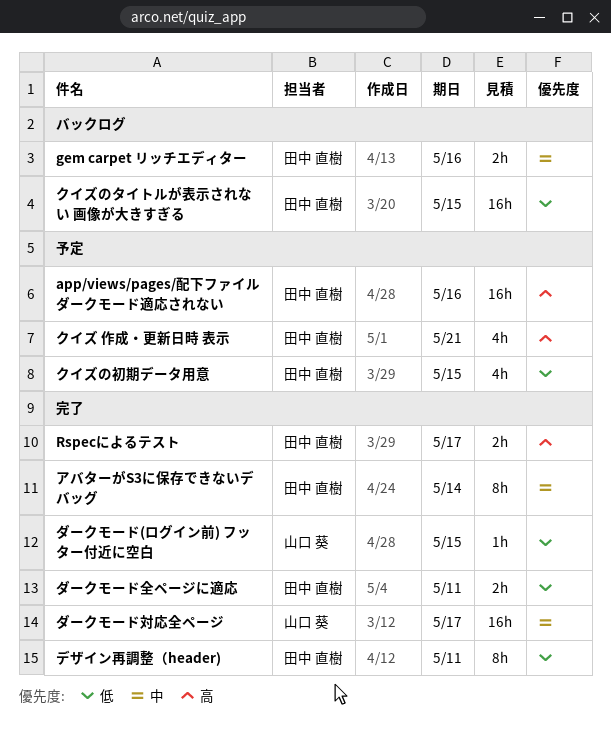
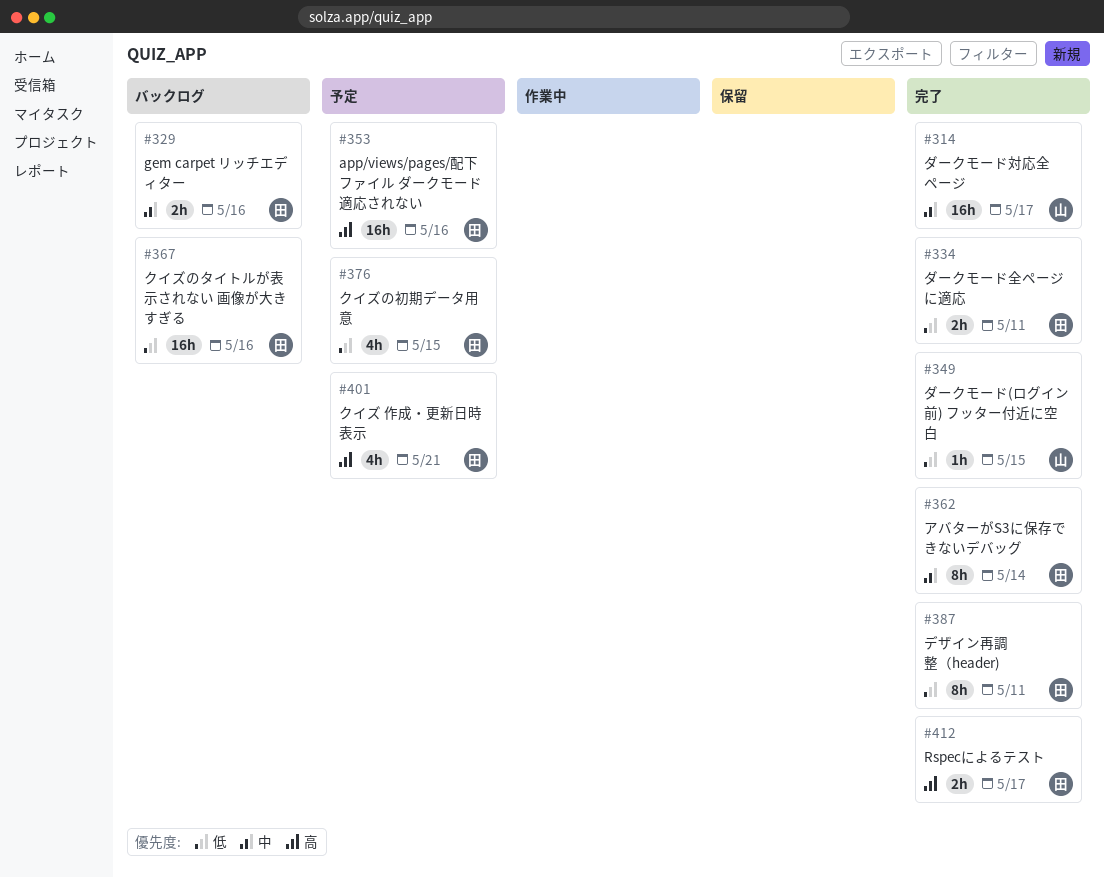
クイズのタイトルが表示されない 画像が大きすぎる, due: May 15 -> May 16

